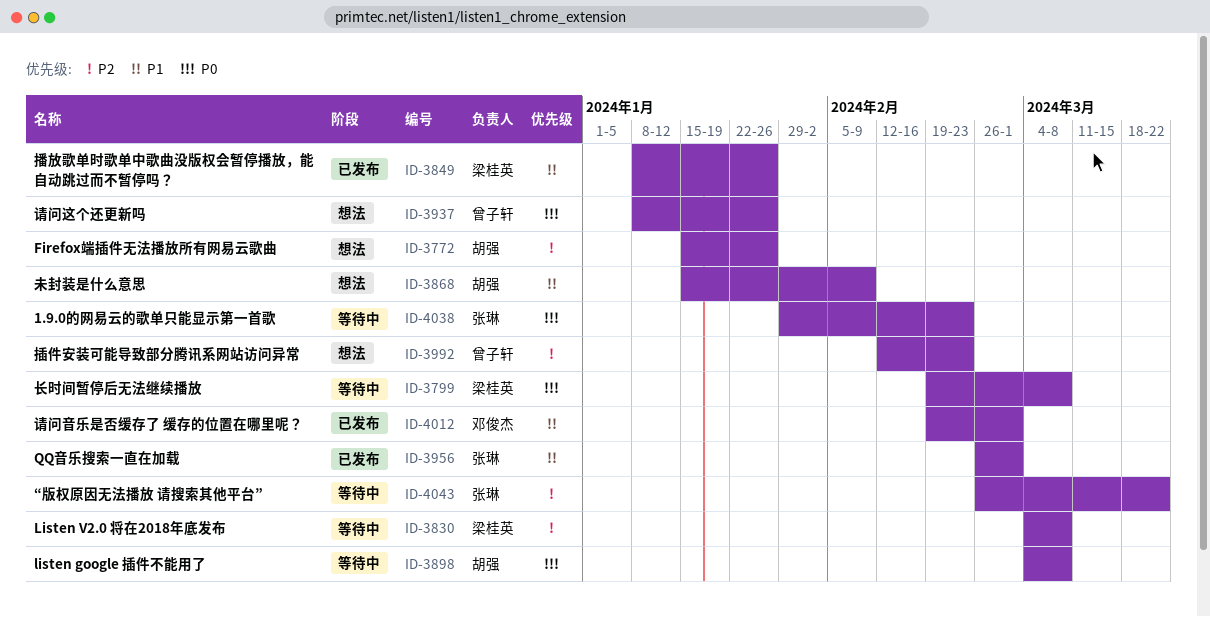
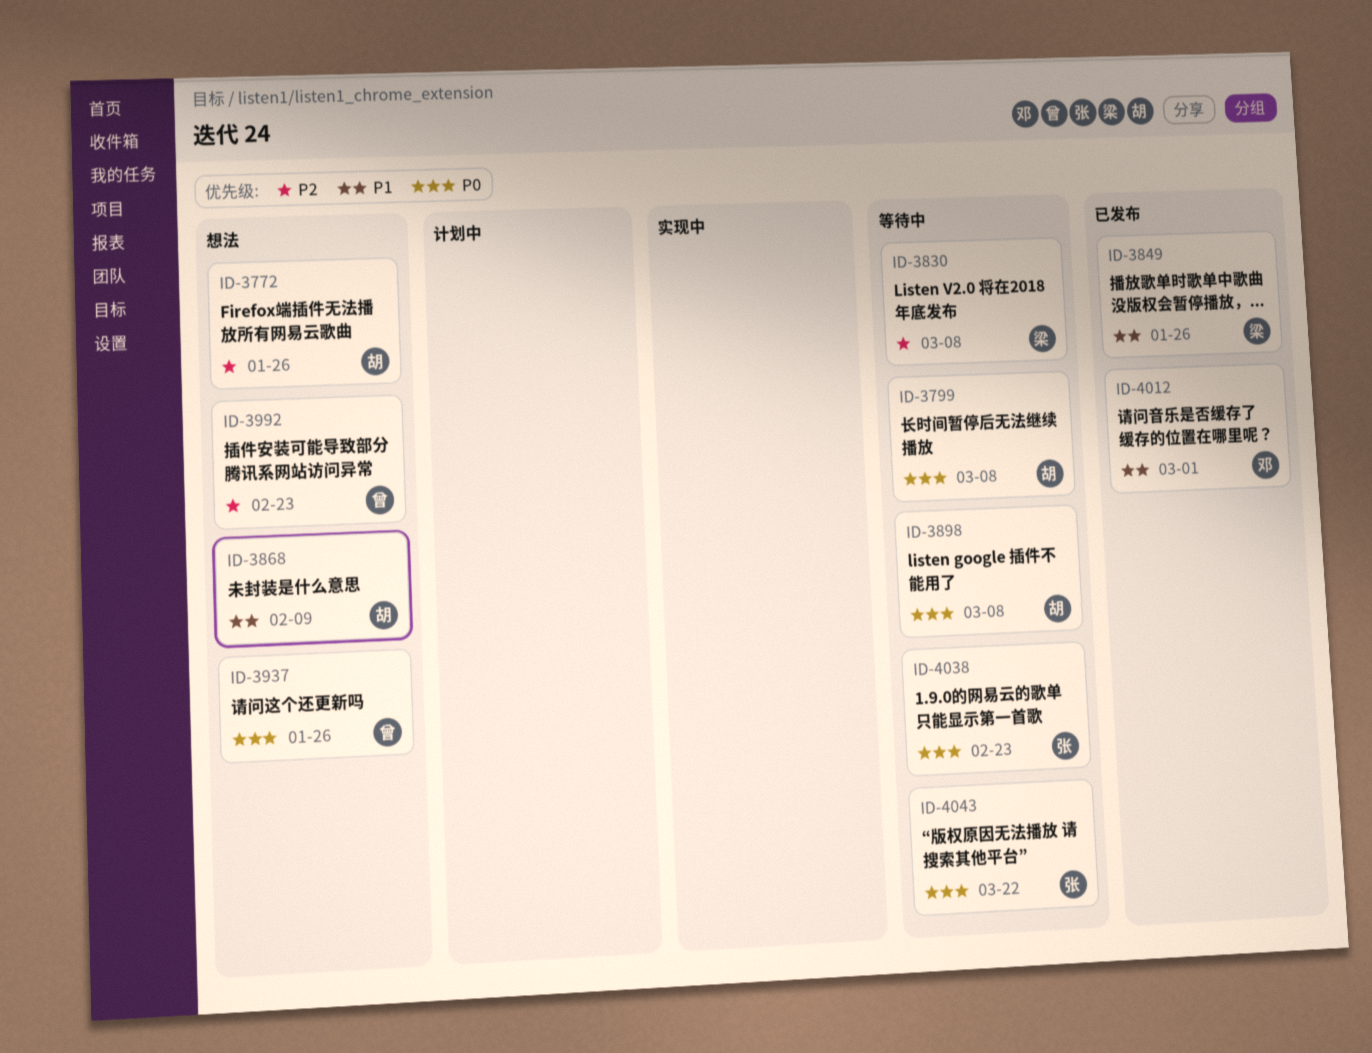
ID-3799, owner: 梁桂英 -> 胡强
ID-3956: present -> none
ID-4043, priority: P2 -> P0

